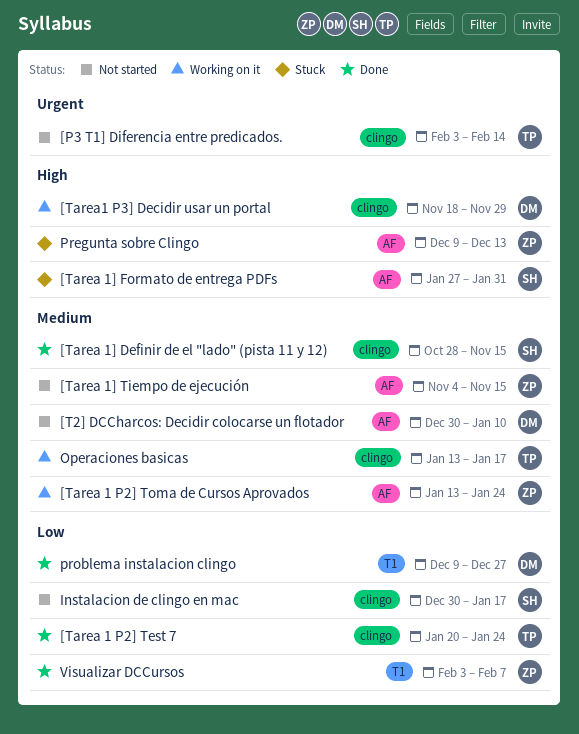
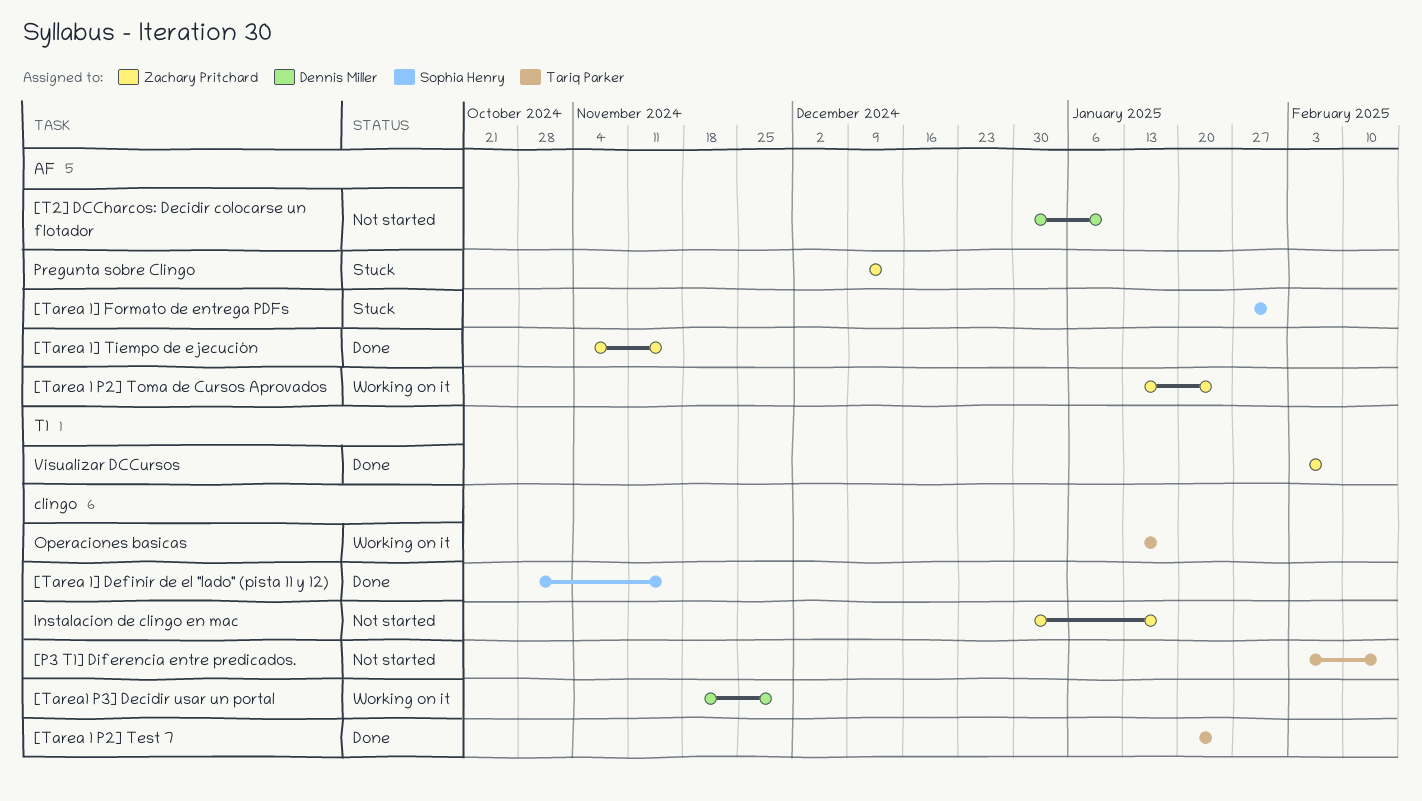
[Tarea 1] Tiempo de ejecución, status: Not started -> Done
Instalacion de clingo en mac, owner: Sophia Henry -> Zachary Pritchard
problema instalacion clingo: present -> none

